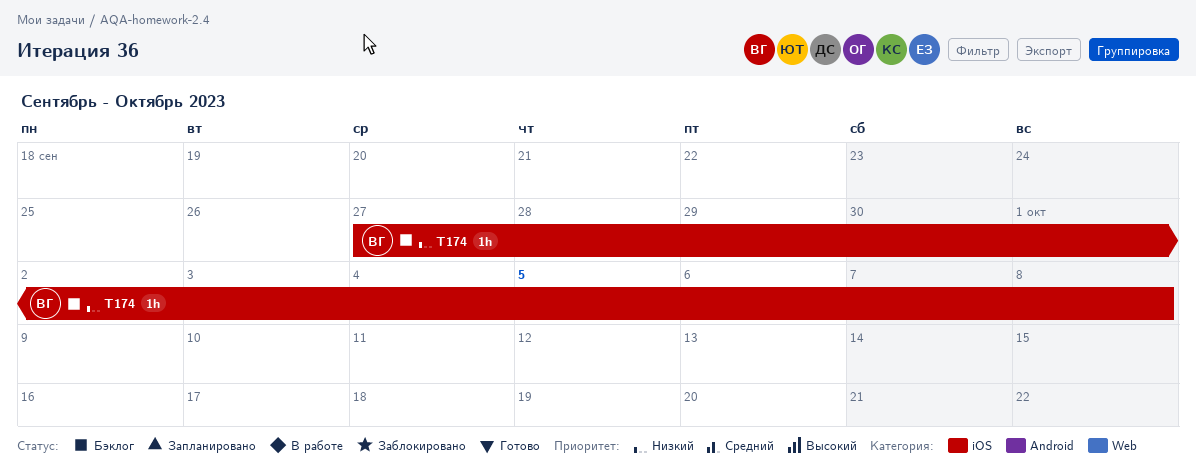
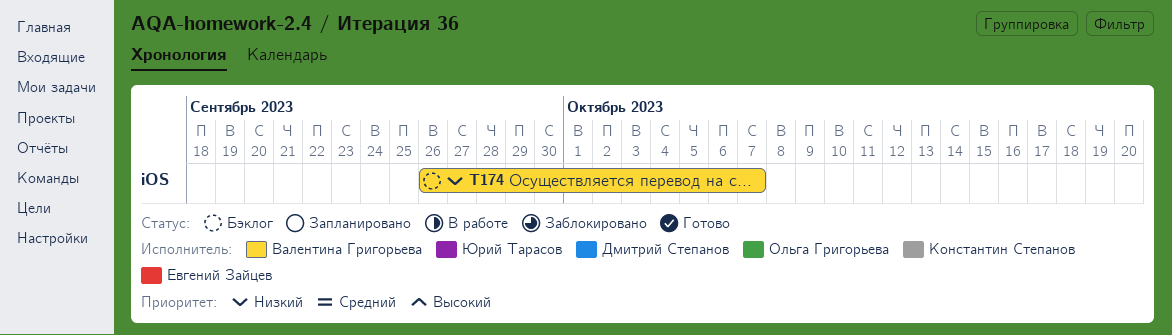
T174, start: Sep 27 -> Sep 26
T174, due: Oct 8 -> Oct 7

